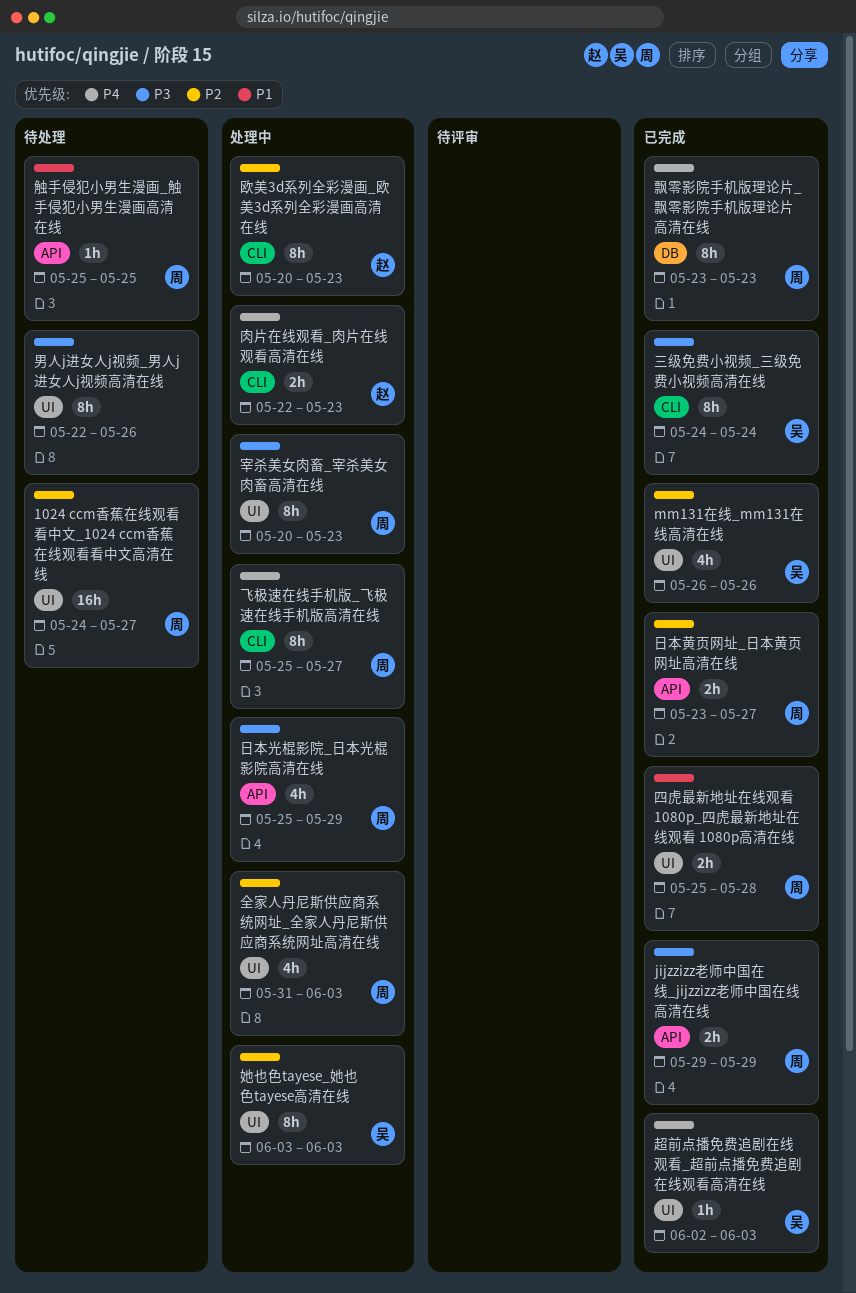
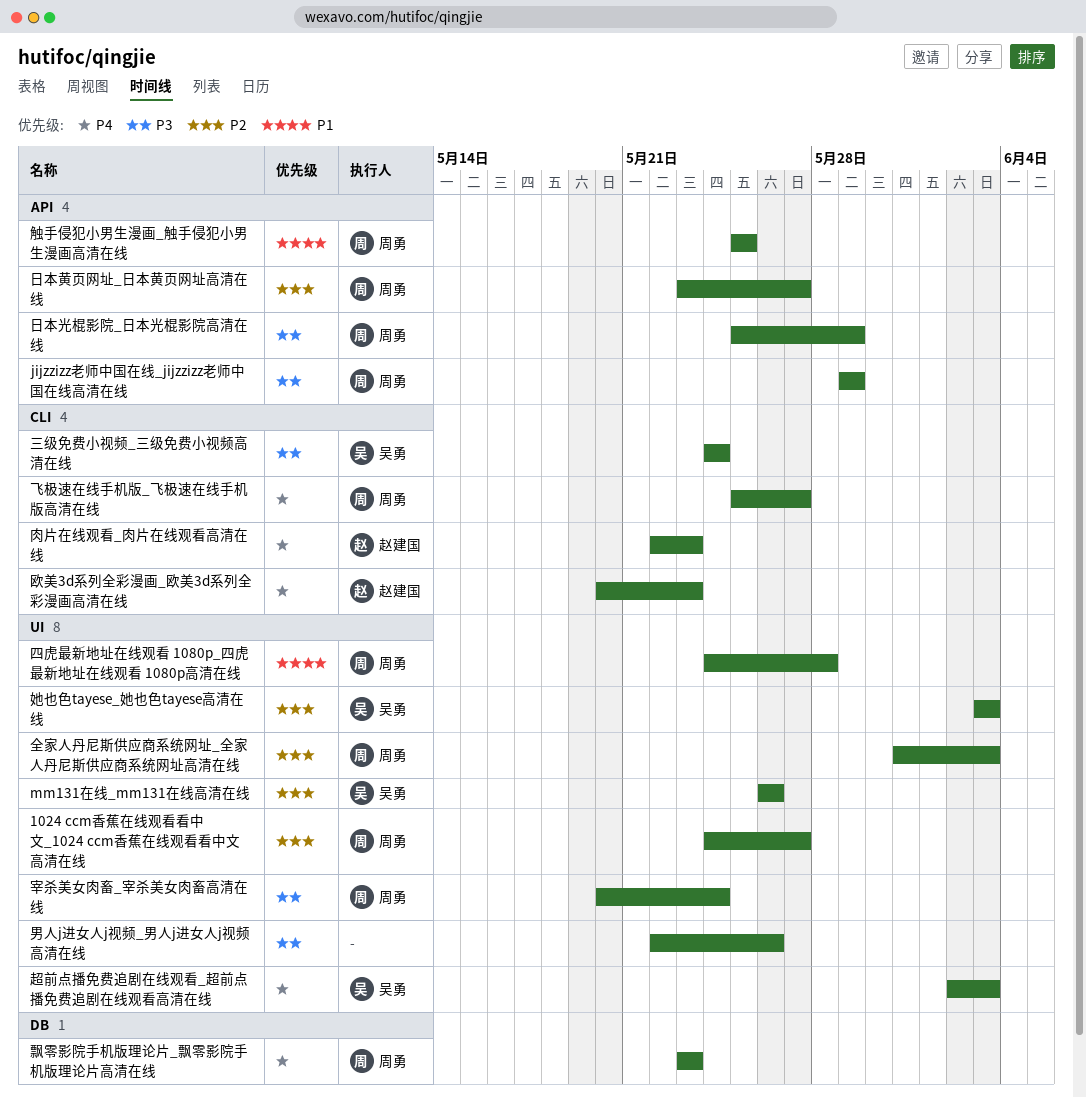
四虎最新地址在线观看 1080p_四虎最新地址在线观看 1080p高清在线, start: May 25 -> May 24
宰杀美女肉畜_宰杀美女肉畜高清在线, due: May 23 -> May 24
欧美3d系列全彩漫画_欧美3d系列全彩漫画高清在线, priority: P2 -> P4

